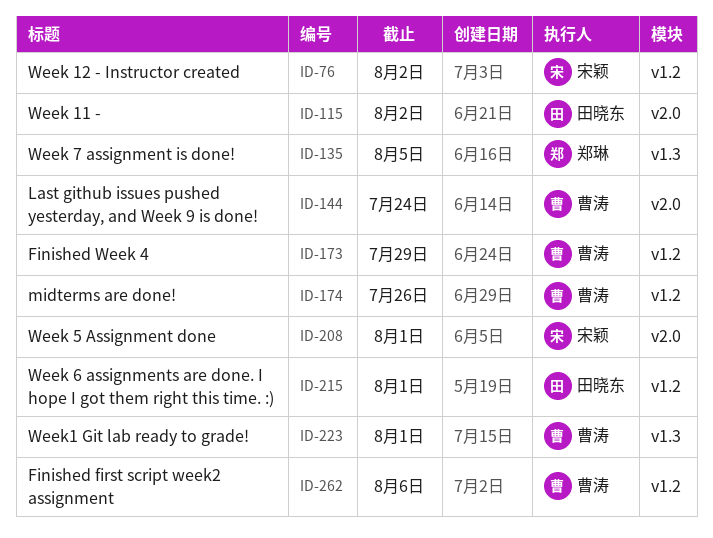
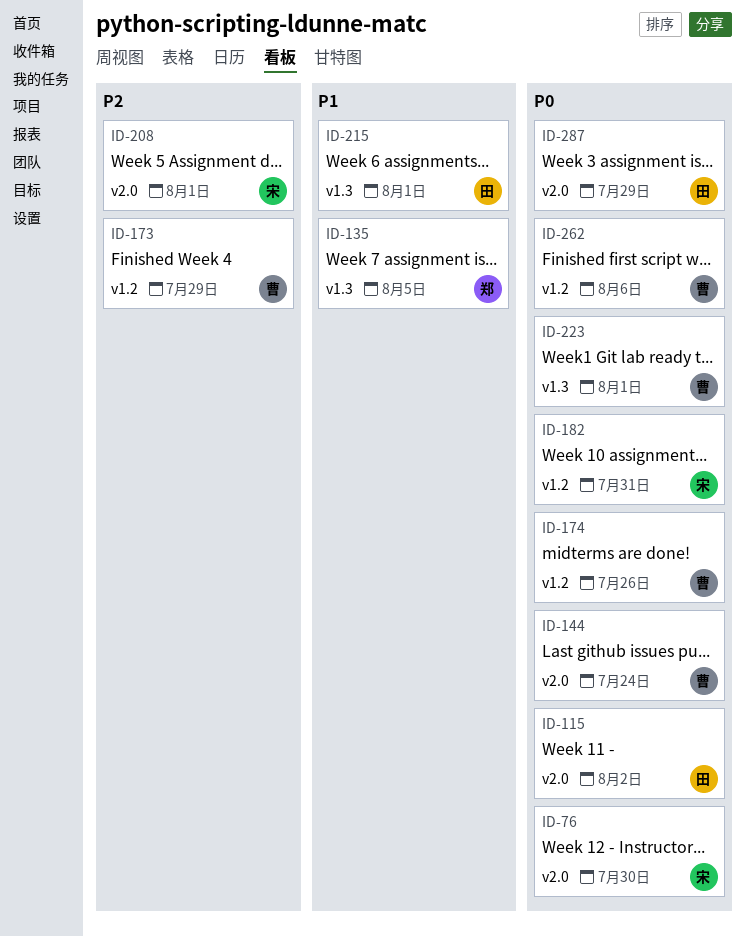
ID-76, label: v1.2 -> v2.0
ID-76, due: Aug 2 -> Jul 30
ID-182: none -> present
ID-215, label: v1.2 -> v1.3
ID-287: none -> present

